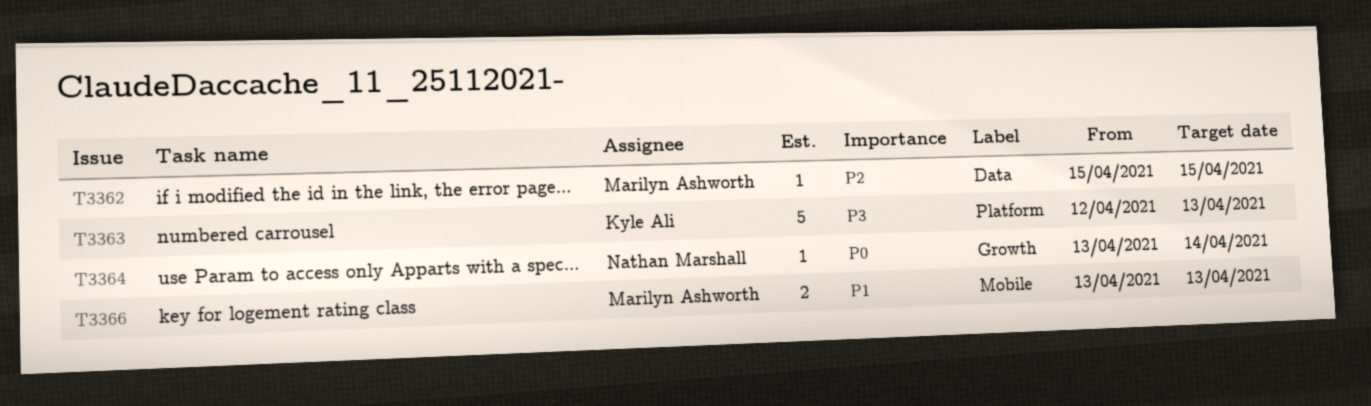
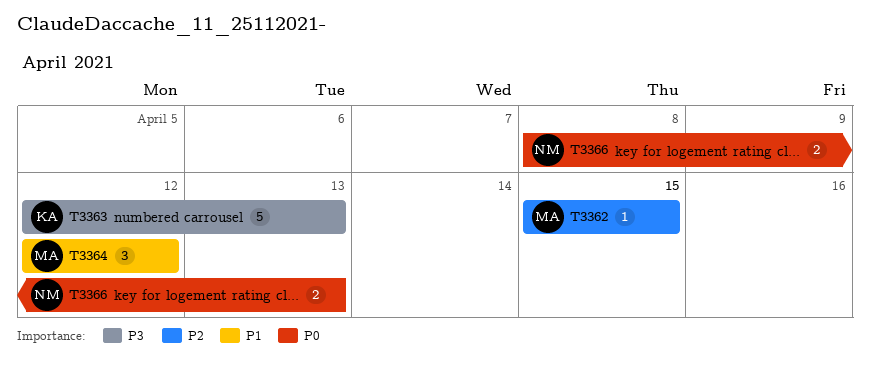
T3364, owner: Nathan Marshall -> Marilyn Ashworth
T3364, priority: P0 -> P1
T3364, estimate: 1 -> 3
T3364, start: Apr 13 -> Apr 12
T3364, due: Apr 14 -> Apr 12
T3366, owner: Marilyn Ashworth -> Nathan Marshall
T3366, priority: P1 -> P0
T3366, start: Apr 13 -> Apr 8

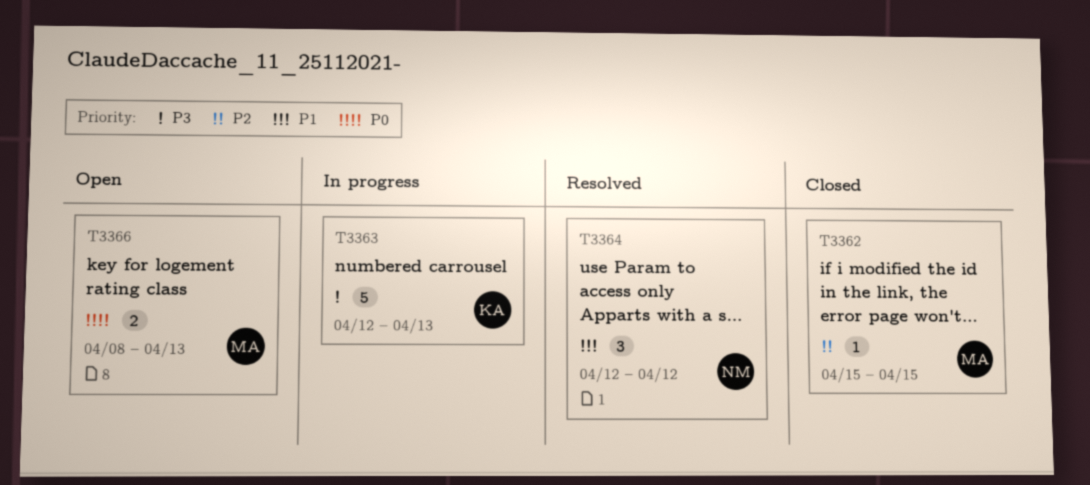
T3364, owner: MA -> NM
T3366, owner: NM -> MA

